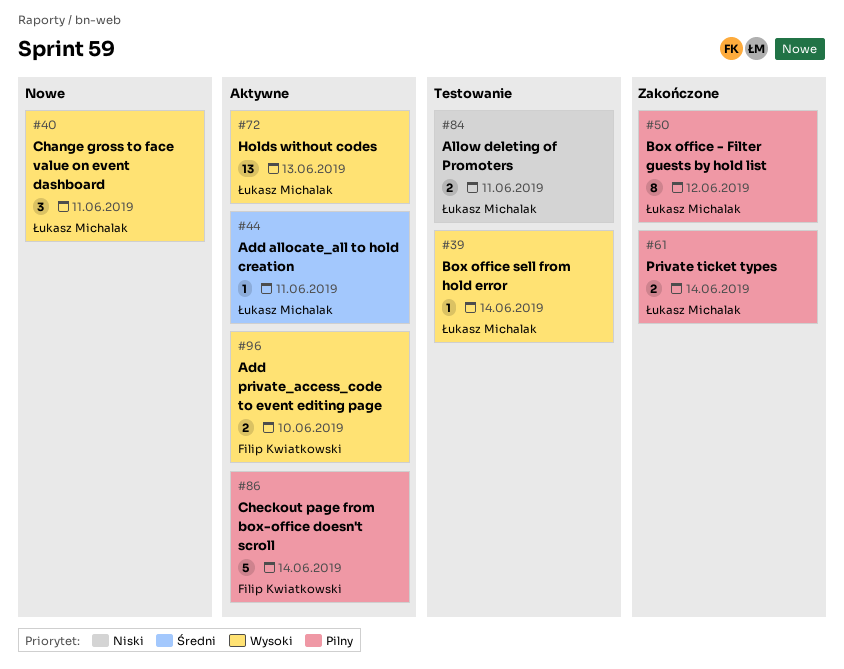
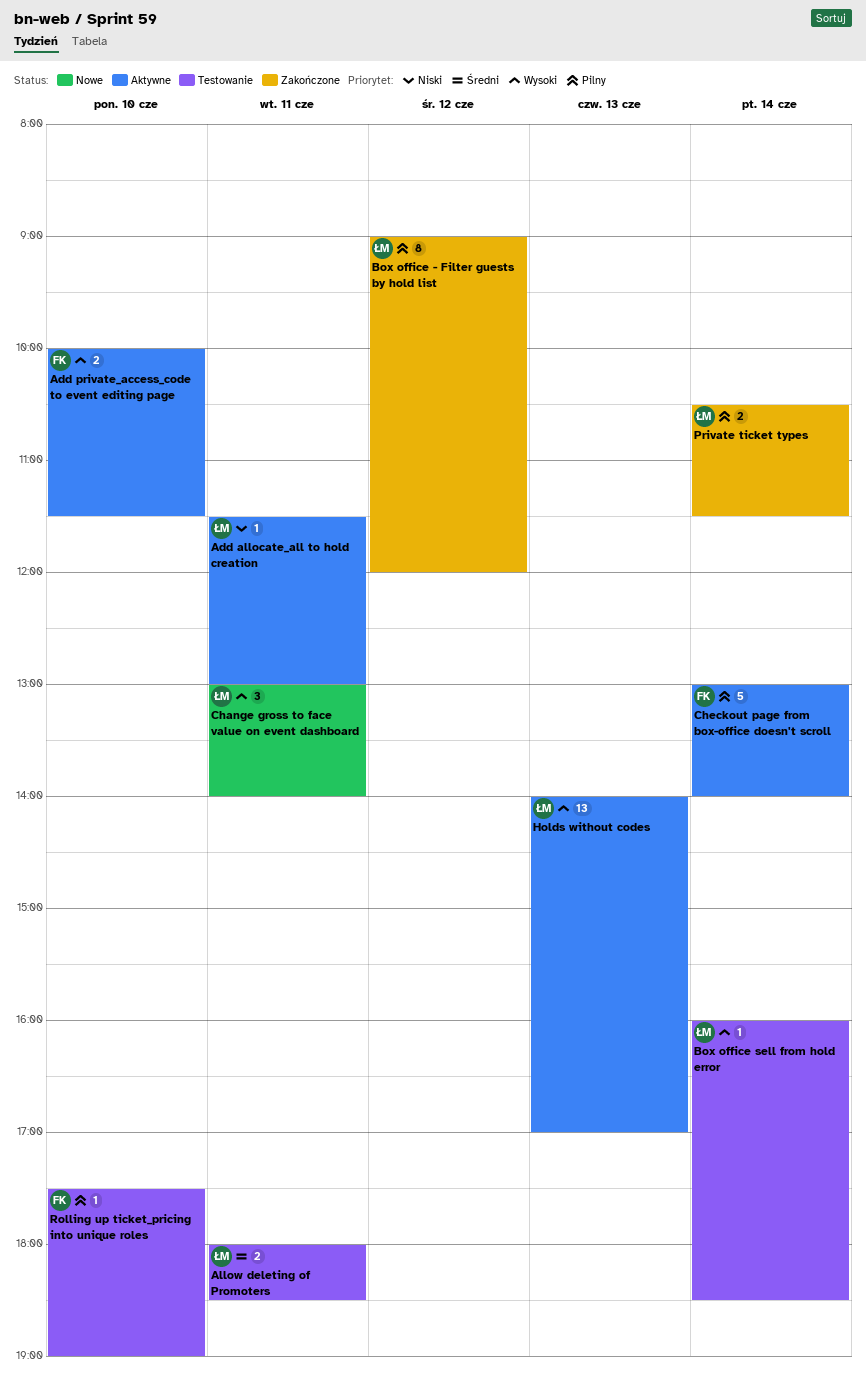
Add allocate_all to hold creation, priority: Średni -> Niski
Allow deleting of Promoters, priority: Niski -> Średni
Rolling up ticket_pricing into unique roles: none -> present

